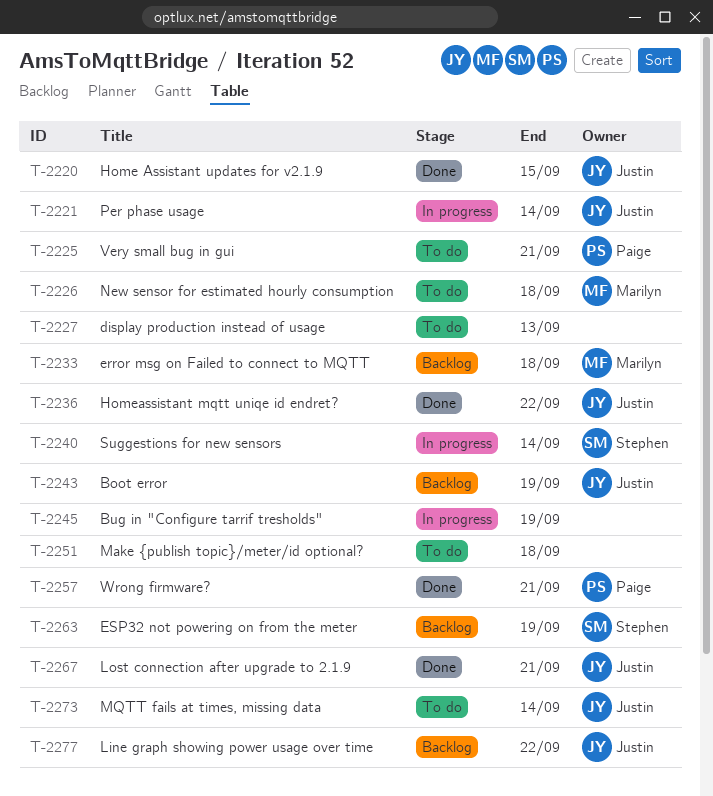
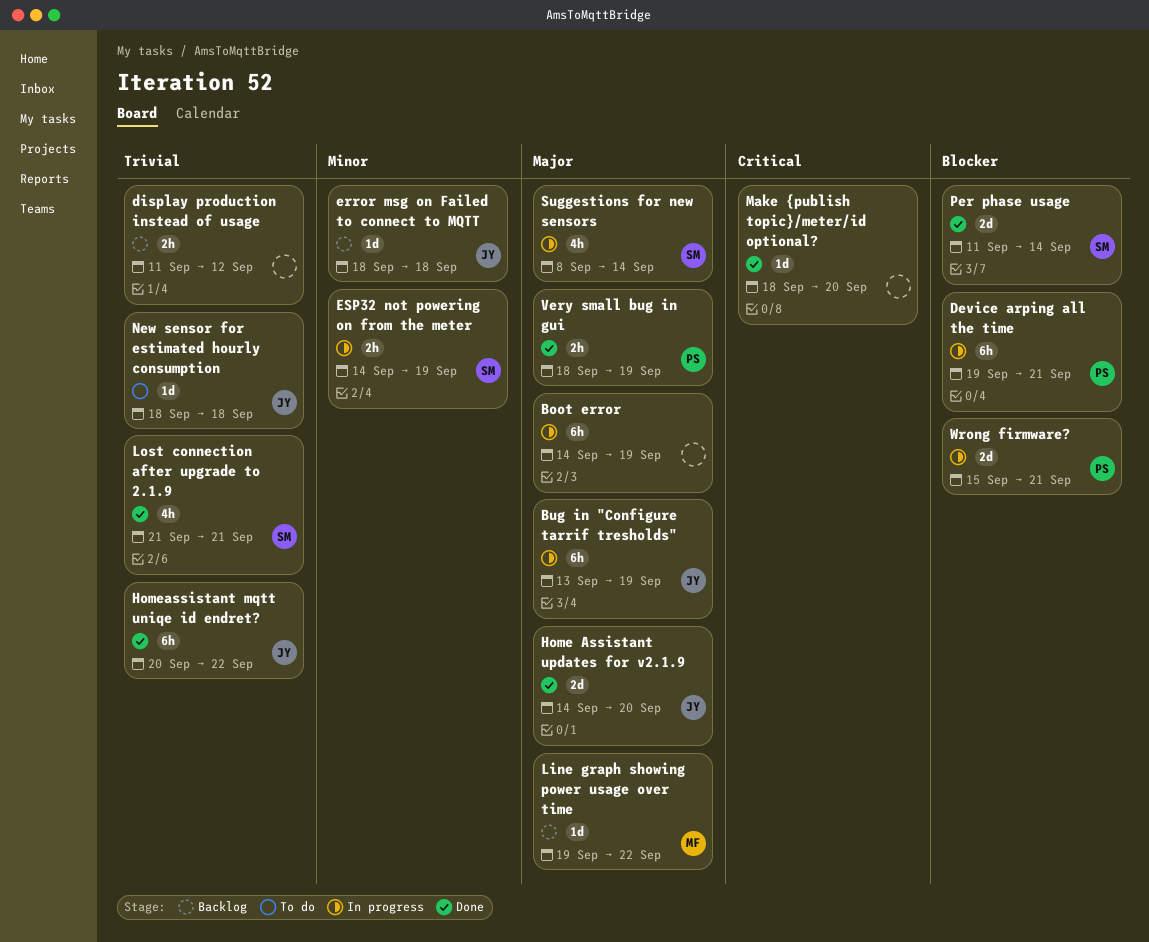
Boot error, status: Backlog -> In progress
Boot error, owner: Justin -> none
Bug in "Configure tarrif tresholds", owner: none -> Justin
Device arping all the time: none -> present
display production instead of usage, status: To do -> Backlog
display production instead of usage, due: Sep 13 -> Sep 12
error msg on Failed to connect to MQTT, owner: Marilyn -> Justin
ESP32 not powering on from the meter, status: Backlog -> In progress
Home Assistant updates for v2.1.9, due: Sep 15 -> Sep 20
Line graph showing power usage over time, owner: Justin -> Marilyn
Lost connection after upgrade to 2.1.9, owner: Justin -> Stephen
Make {publish topic}/meter/id optional?, status: To do -> Done
Make {publish topic}/meter/id optional?, due: Sep 18 -> Sep 20
MQTT fails at times, missing data: present -> none
New sensor for estimated hourly consumption, owner: Marilyn -> Justin
Per phase usage, status: In progress -> Done
Per phase usage, owner: Justin -> Stephen
Very small bug in gui, status: To do -> Done
Very small bug in gui, due: Sep 21 -> Sep 19
Wrong firmware?, status: Done -> In progress

